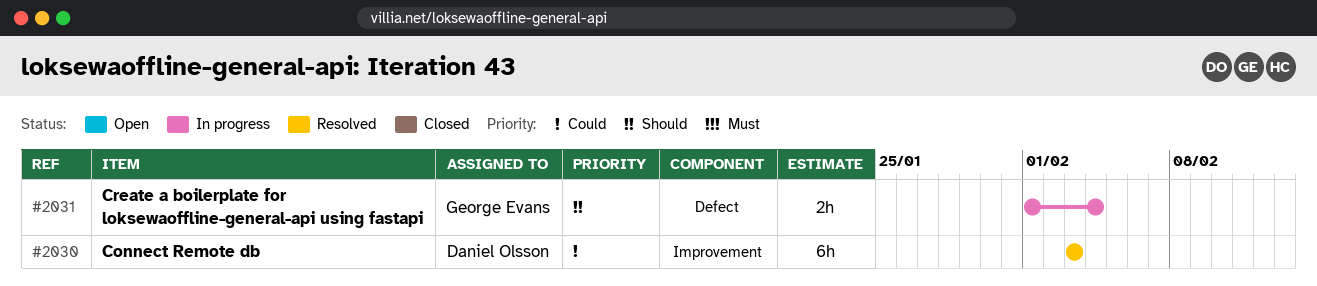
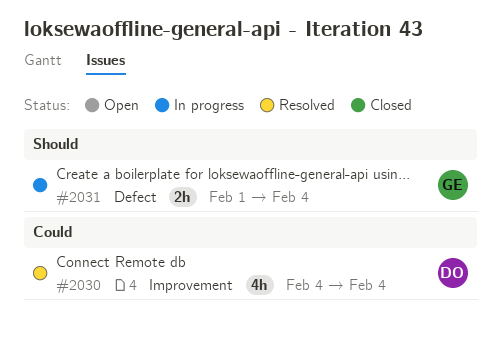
#2030, estimate: 6h -> 4h
#2030, start: Feb 3 -> Feb 4
#2030, due: Feb 3 -> Feb 4

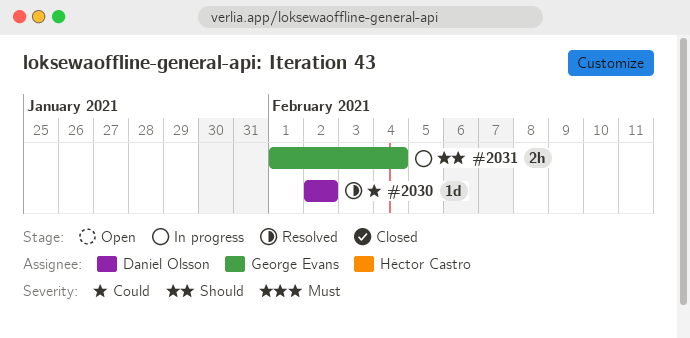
#2030, estimate: 4h -> 1d
#2030, start: Feb 4 -> Feb 2
#2030, due: Feb 4 -> Feb 2

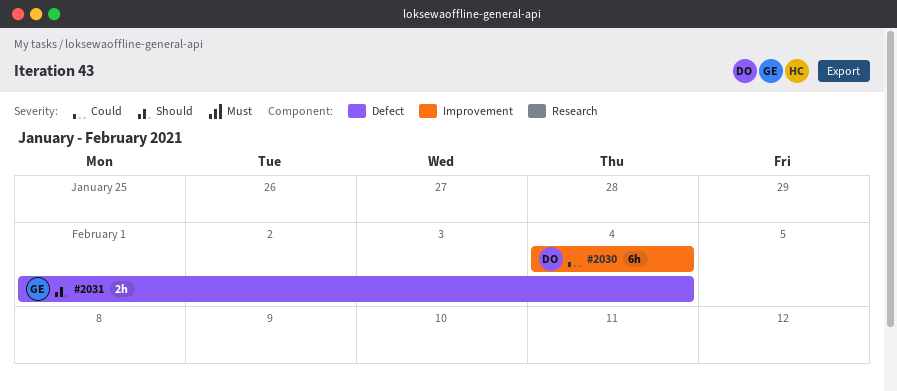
#2030, estimate: 1d -> 6h
#2030, start: Feb 2 -> Feb 4
#2030, due: Feb 2 -> Feb 4

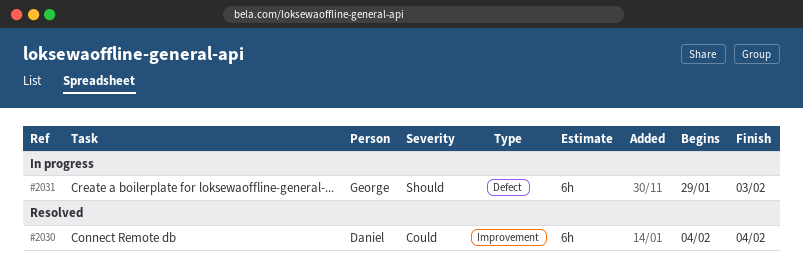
#2031, estimate: 2h -> 6h
#2031, start: Feb 1 -> Jan 29
#2031, due: Feb 4 -> Feb 3

